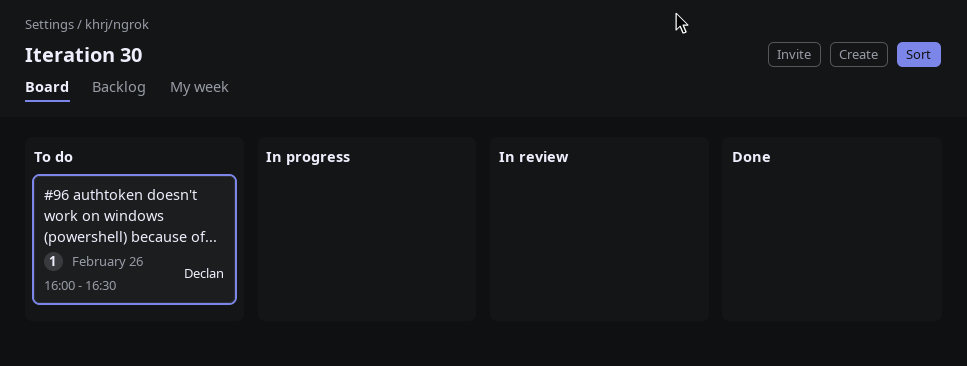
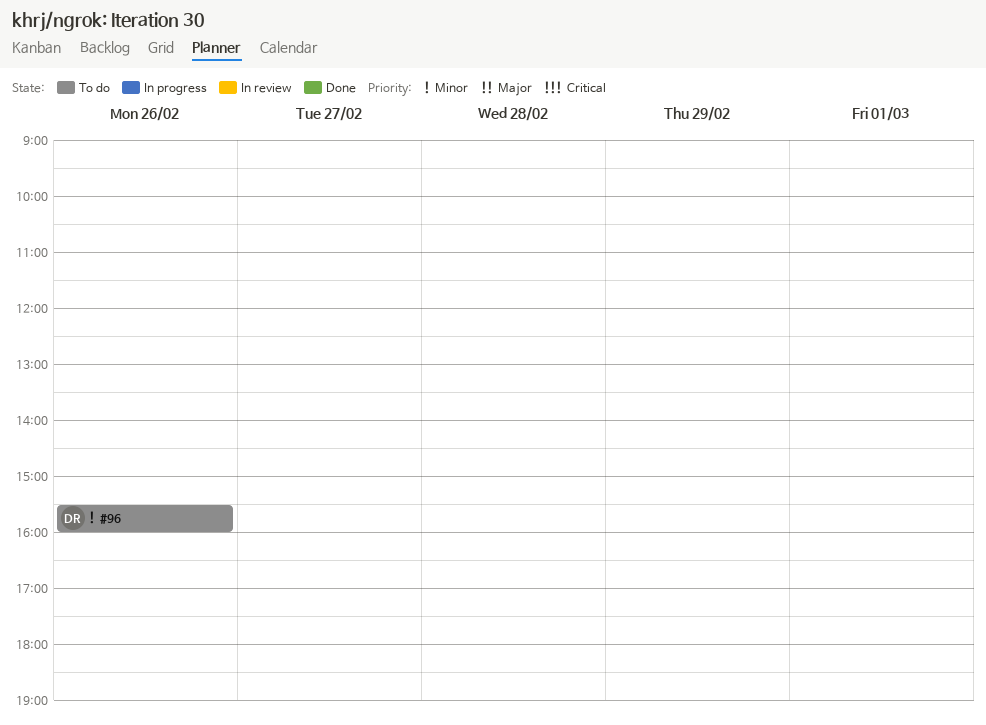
#96, begins: 16:00 -> 15:30
#96, ends: 16:30 -> 16:00

